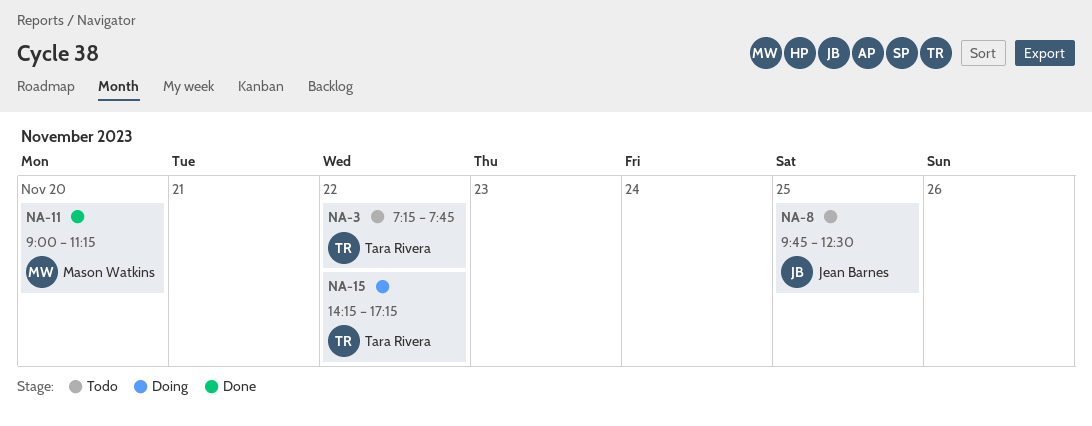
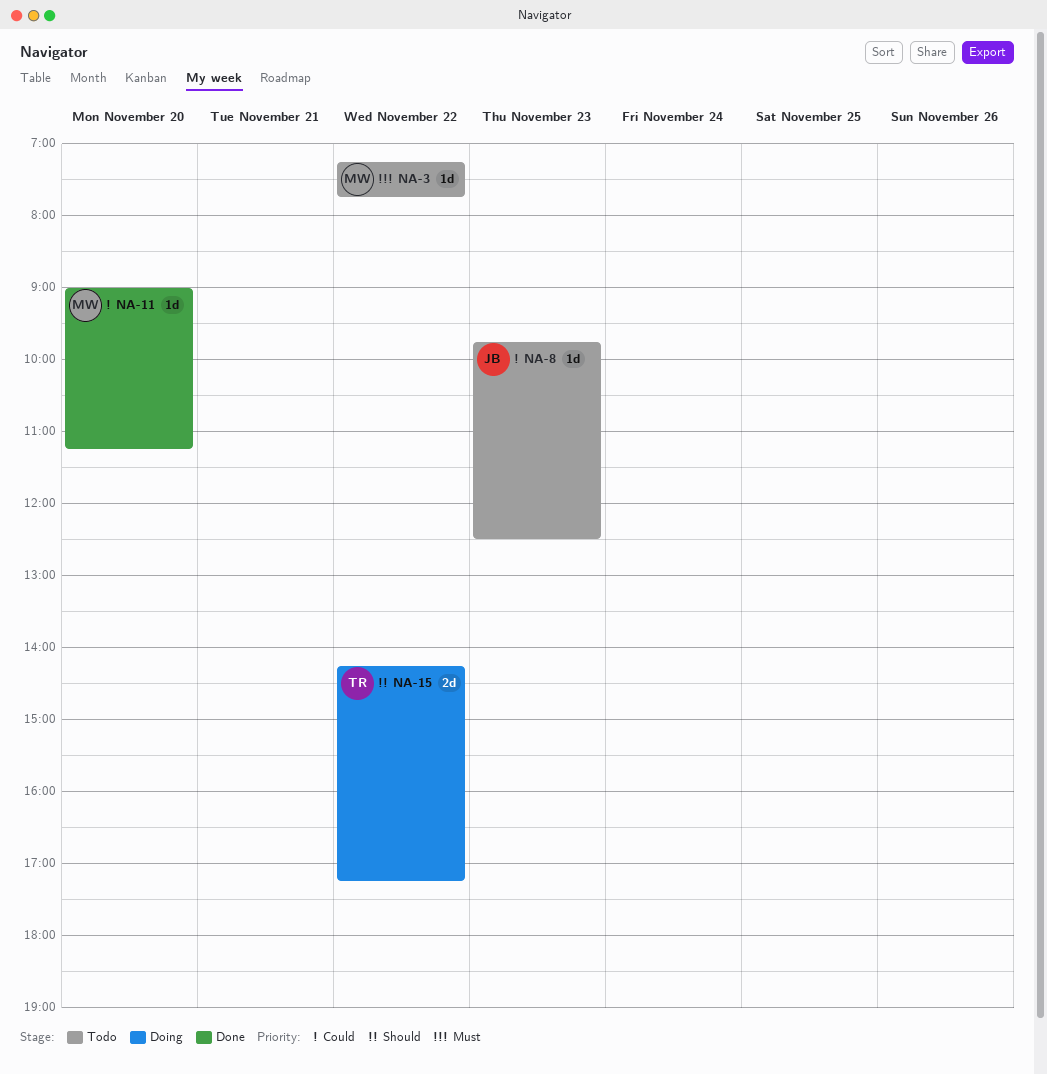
NA-3, owner: Tara Rivera -> Mason Watkins
NA-8, day: Nov 25 -> Nov 23

